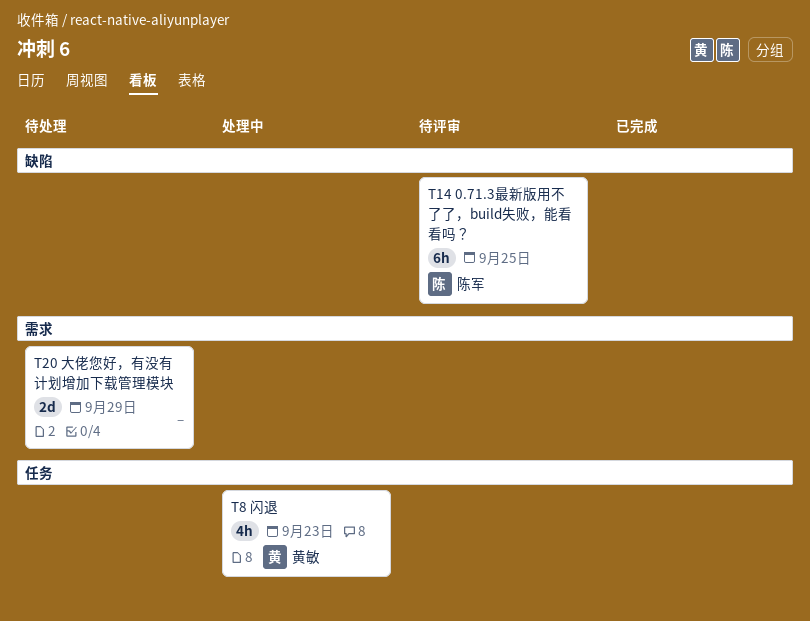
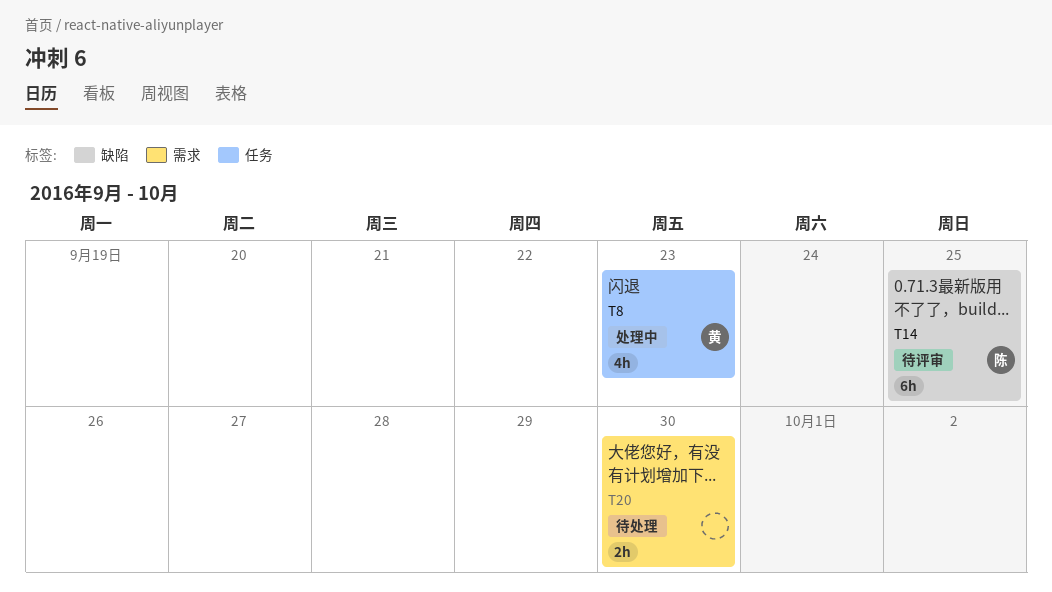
T20, estimate: 2d -> 2h
T20, due: Sep 29 -> Sep 30

